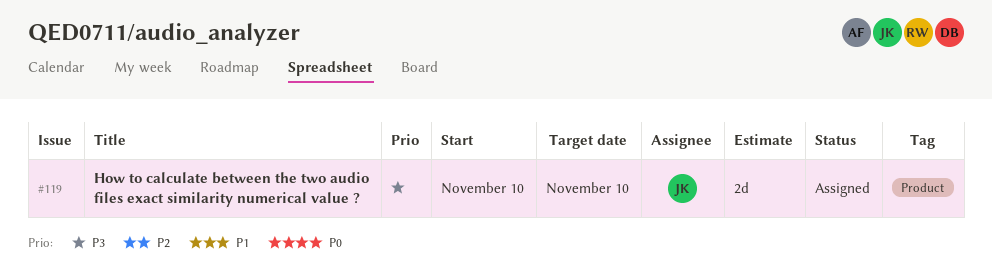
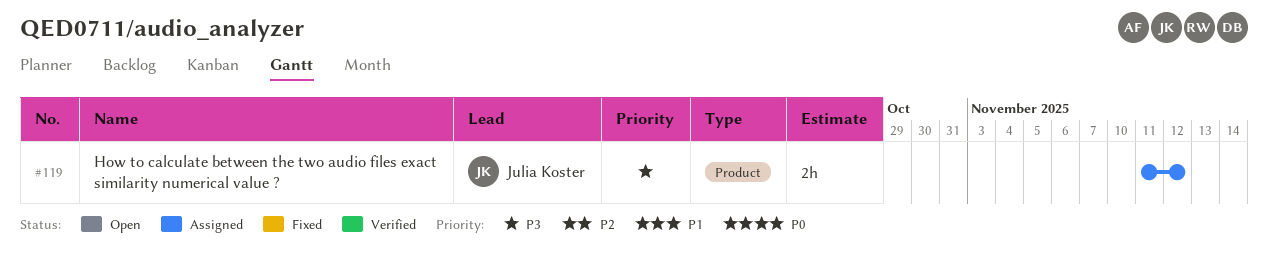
#119, estimate: 2d -> 2h
#119, start: Nov 10 -> Nov 11
#119, due: Nov 10 -> Nov 12

